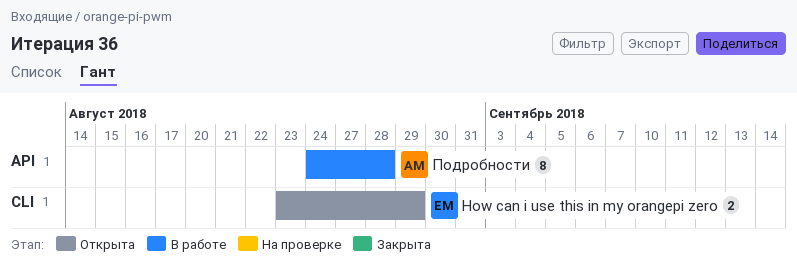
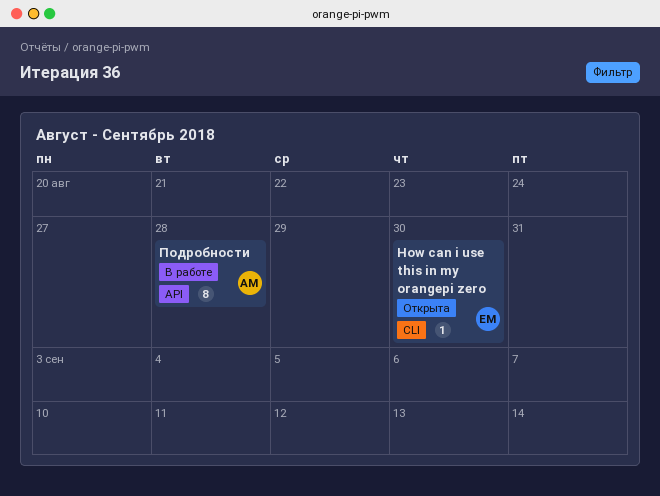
How can i use this in my orangepi zero, estimate: 2 -> 1
How can i use this in my orangepi zero, due: Aug 29 -> Aug 30

